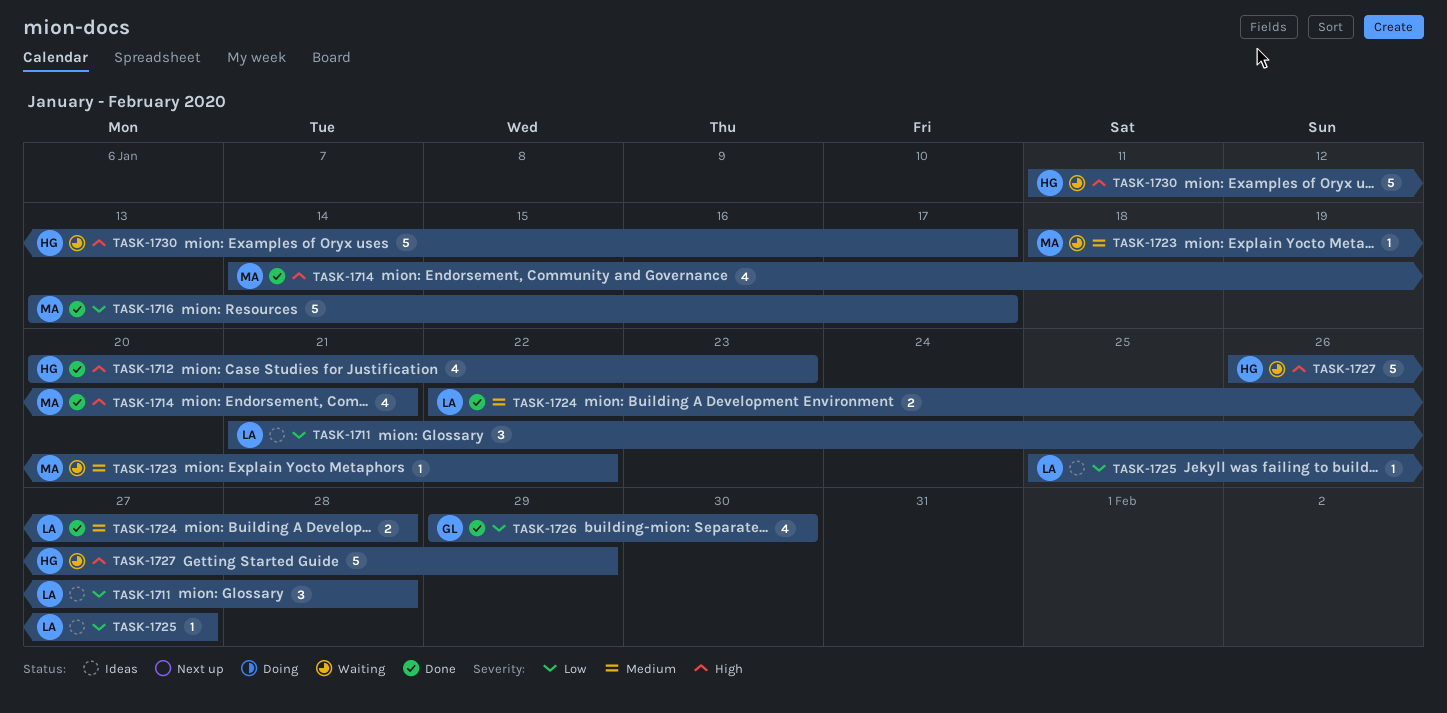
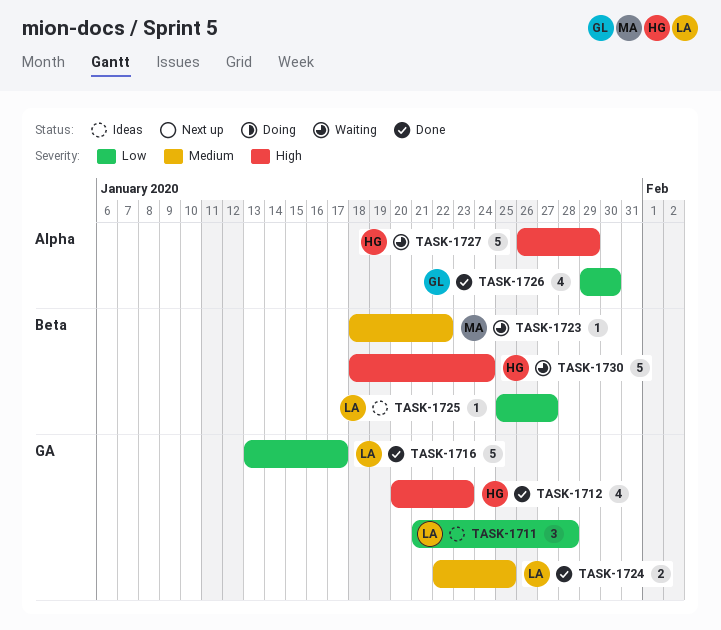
TASK-1714: present -> none
TASK-1716, owner: MA -> LA
TASK-1724, due: Jan 28 -> Jan 25
TASK-1730, start: Jan 11 -> Jan 18
TASK-1730, due: Jan 17 -> Jan 24

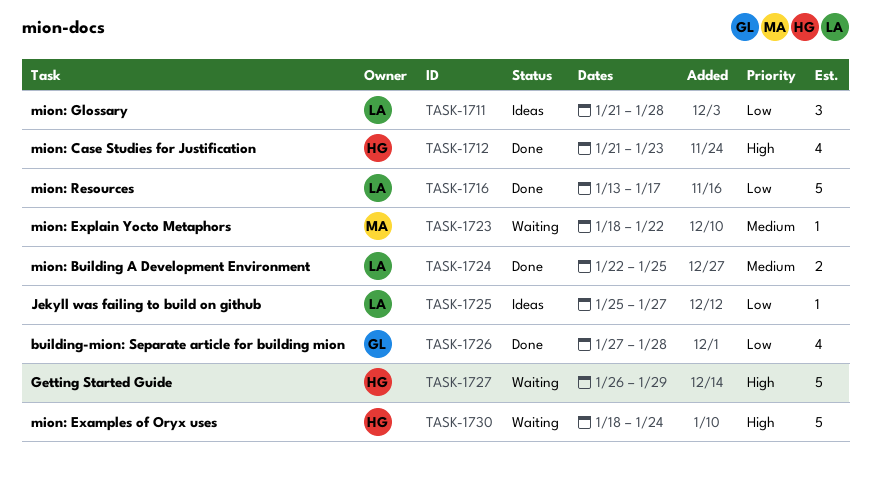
TASK-1712, start: Jan 20 -> Jan 21
TASK-1726, start: Jan 29 -> Jan 27
TASK-1726, due: Jan 30 -> Jan 28

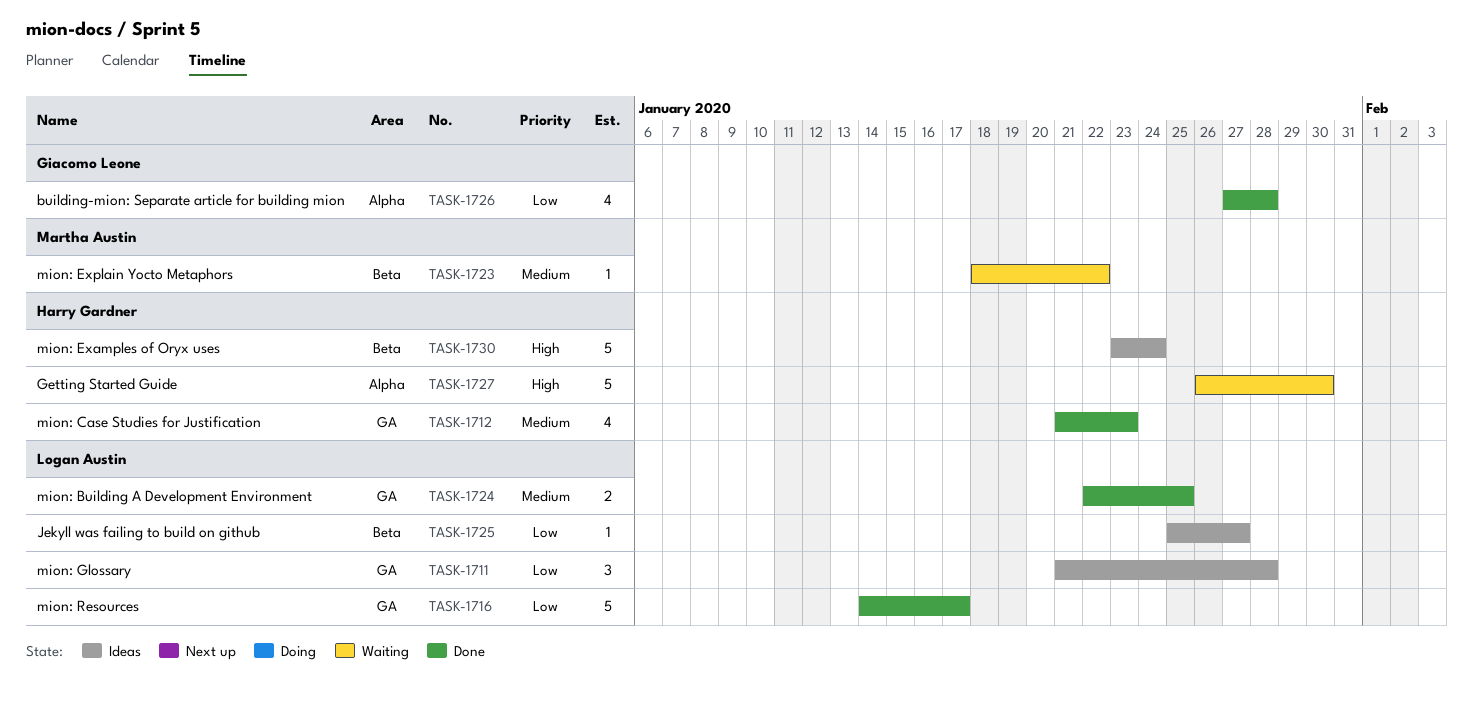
TASK-1712, priority: High -> Medium
TASK-1716, start: Jan 13 -> Jan 14
TASK-1727, due: Jan 29 -> Jan 30
TASK-1730, status: Waiting -> Ideas
TASK-1730, start: Jan 18 -> Jan 23

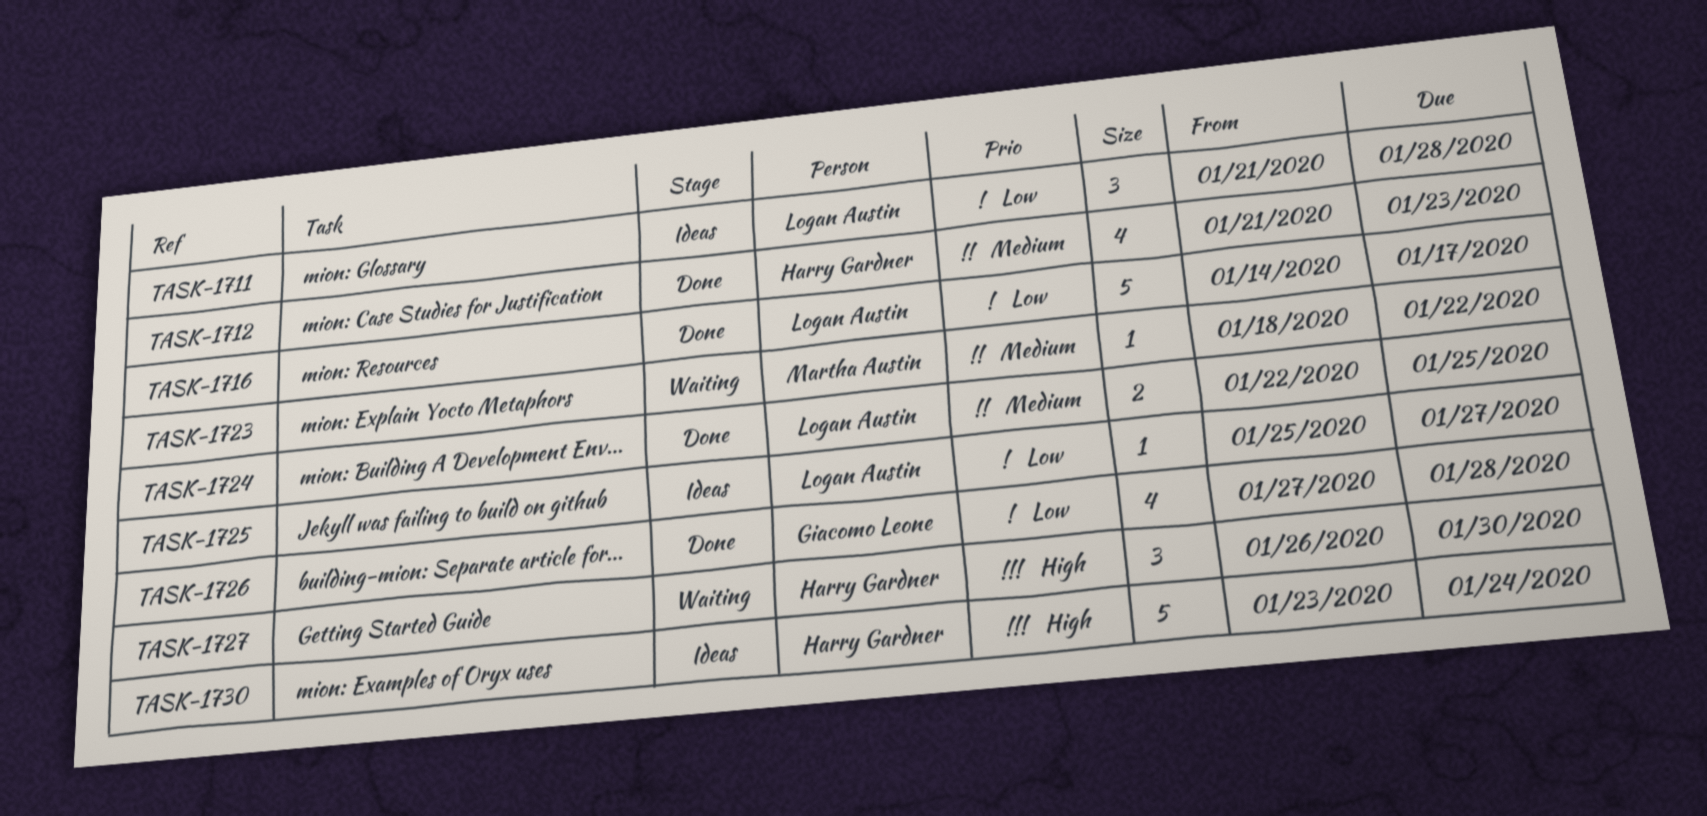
TASK-1727, estimate: 5 -> 3

